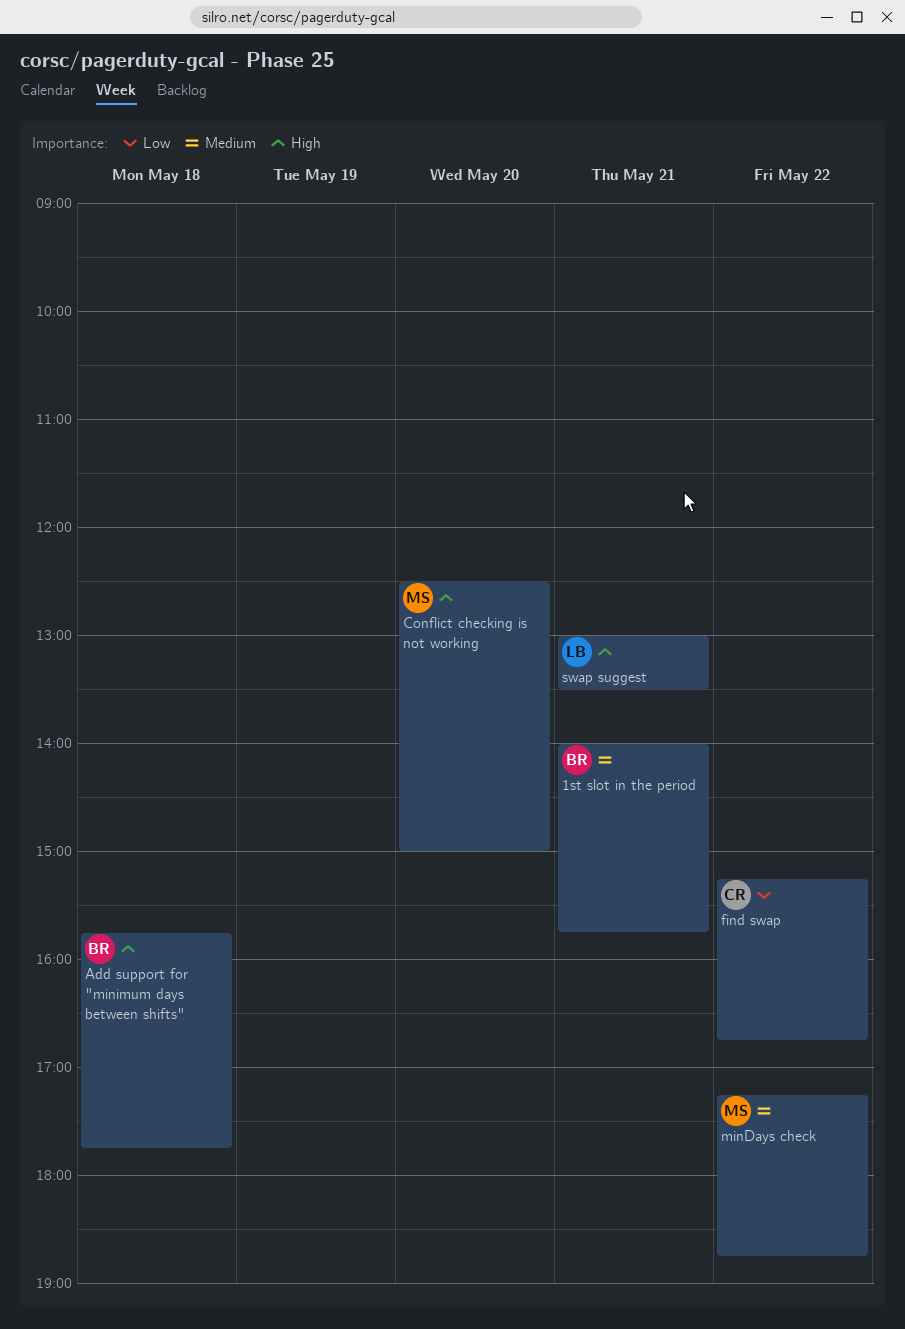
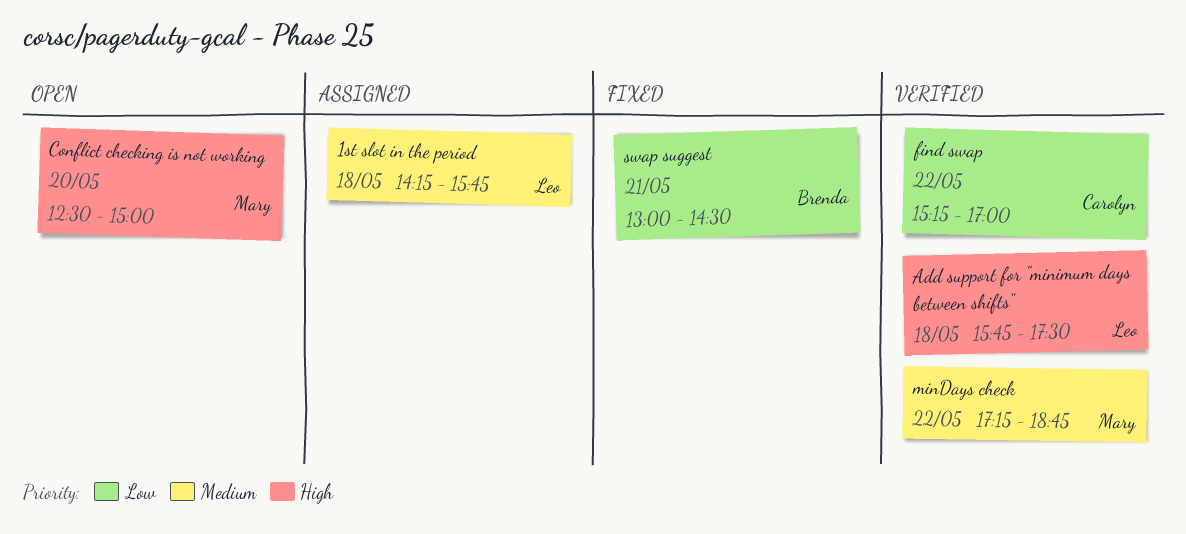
1st slot in the period, owner: Brenda -> Leo
1st slot in the period, day: May 21 -> May 18
1st slot in the period, begins: 14:00 -> 14:15
Add support for "minimum days between shifts", owner: Brenda -> Leo
Add support for "minimum days between shifts", ends: 17:45 -> 17:30
find swap, ends: 16:45 -> 17:00
swap suggest, owner: Leo -> Brenda
swap suggest, priority: High -> Low
swap suggest, ends: 13:30 -> 14:30

